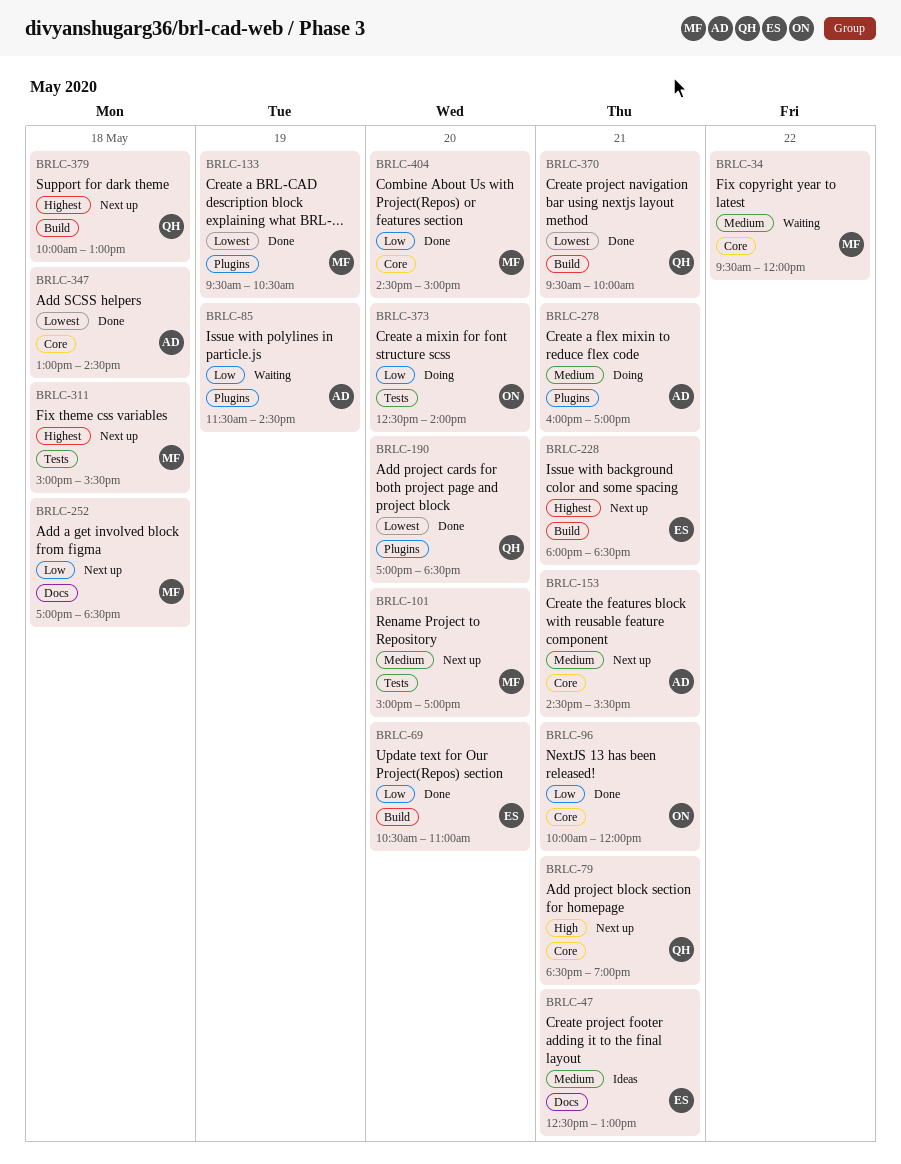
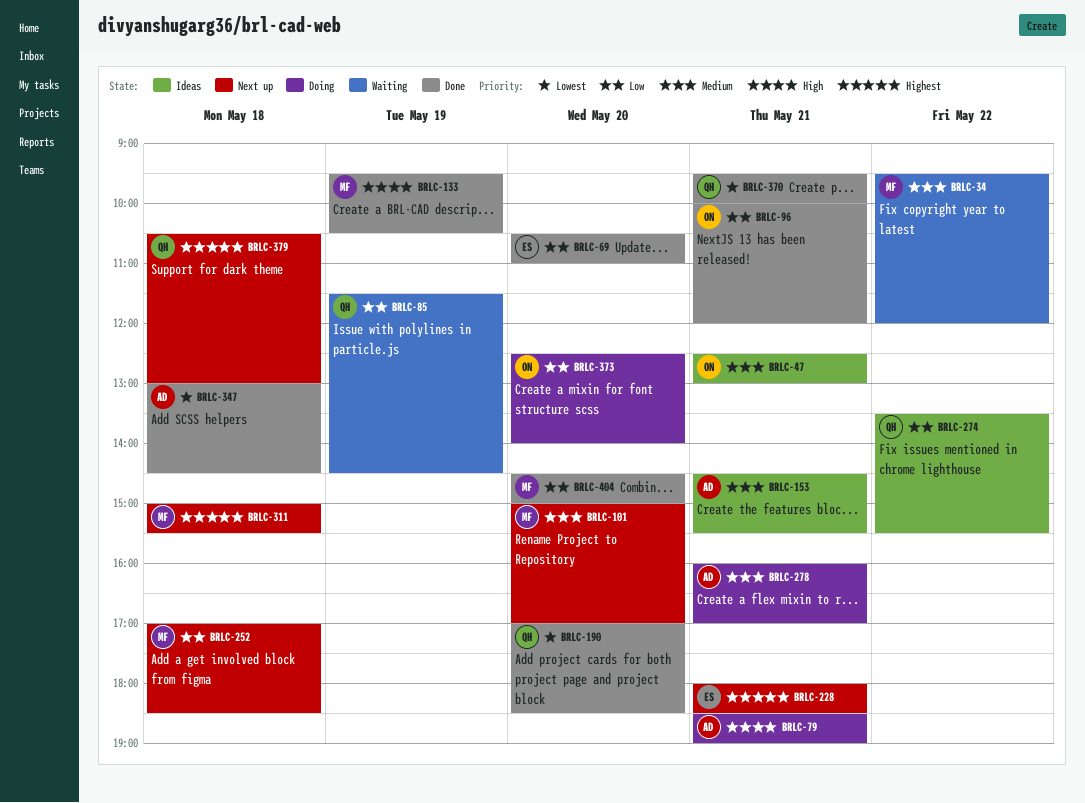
BRLC-47, owner: ES -> ON
BRLC-79, status: Next up -> Doing
BRLC-79, owner: QH -> AD
BRLC-85, owner: AD -> QH
BRLC-133, priority: Lowest -> High
BRLC-153, status: Next up -> Ideas
BRLC-274: none -> present
BRLC-379, begins: 10:00 -> 10:30

